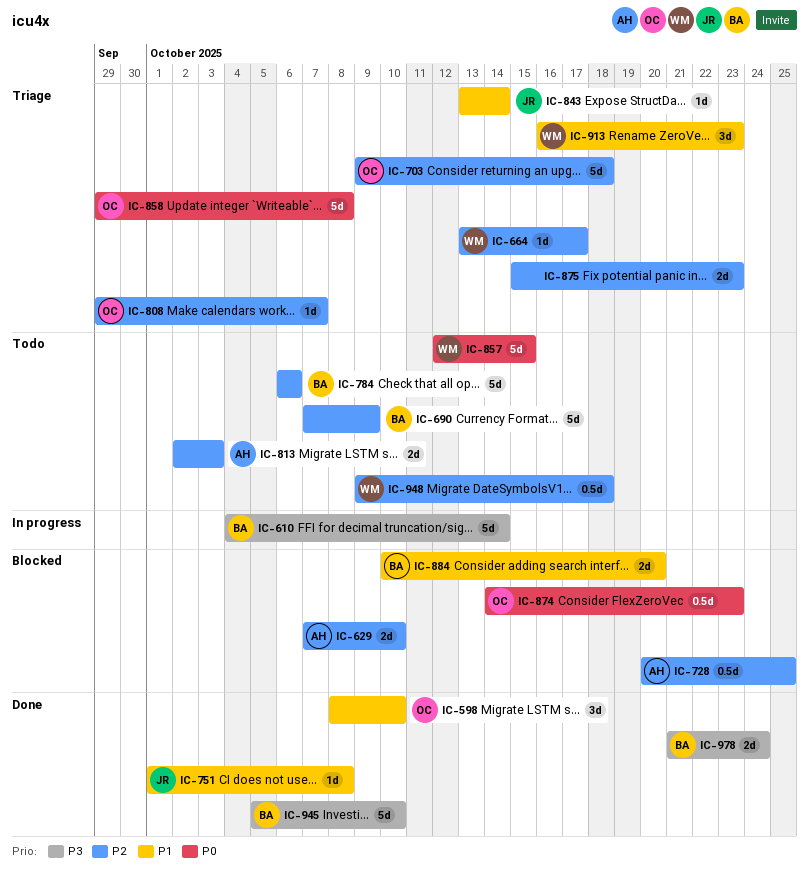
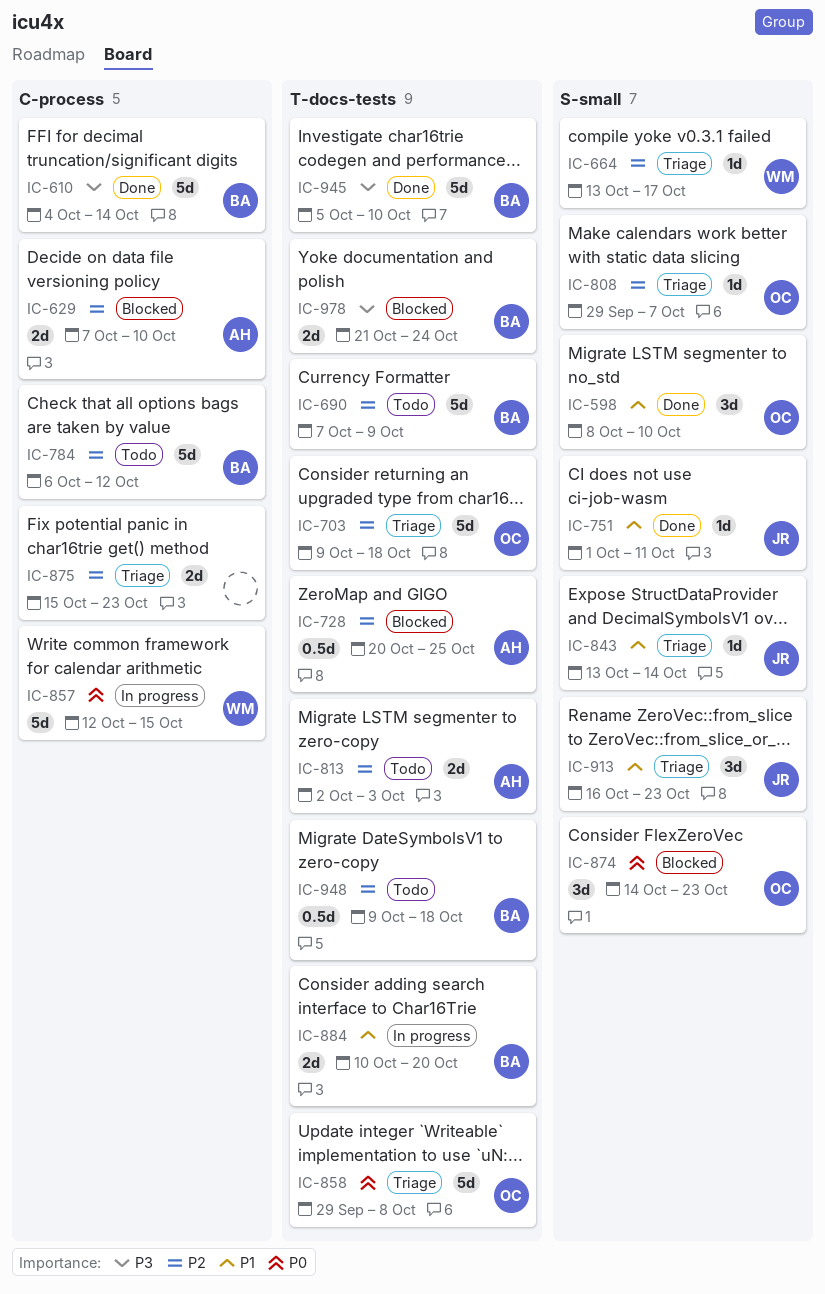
IC-610, status: In progress -> Done
IC-751, due: Oct 8 -> Oct 11
IC-784, due: Oct 6 -> Oct 12
IC-857, status: Todo -> In progress
IC-874, estimate: 0.5d -> 3d
IC-884, status: Blocked -> In progress
IC-913, owner: WM -> JR
IC-948, owner: WM -> BA
IC-978, status: Done -> Blocked

